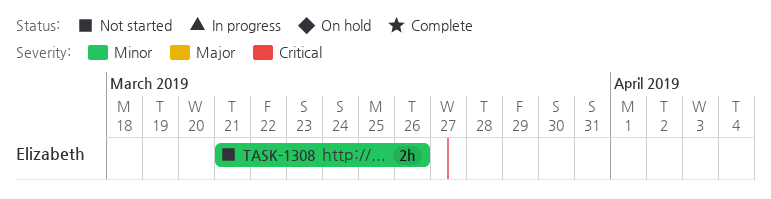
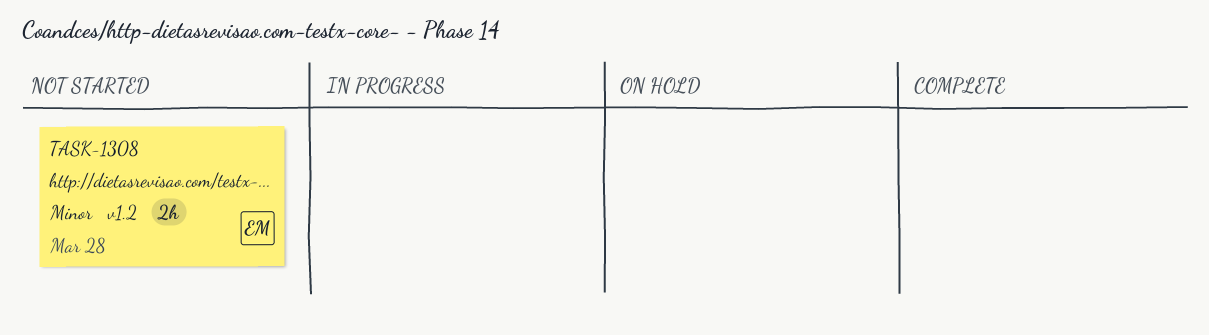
TASK-1308, due: Mar 26 -> Mar 28

